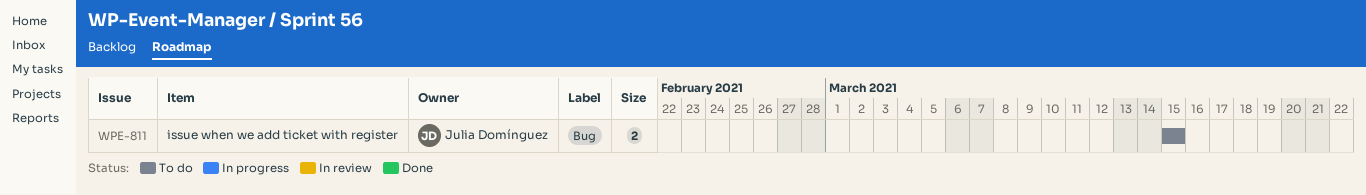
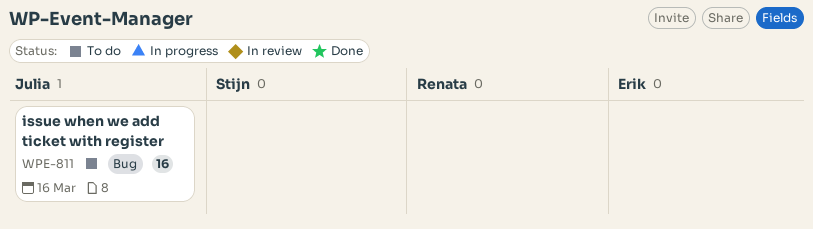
WPE-811, estimate: 2 -> 16
WPE-811, due: Mar 15 -> Mar 16

